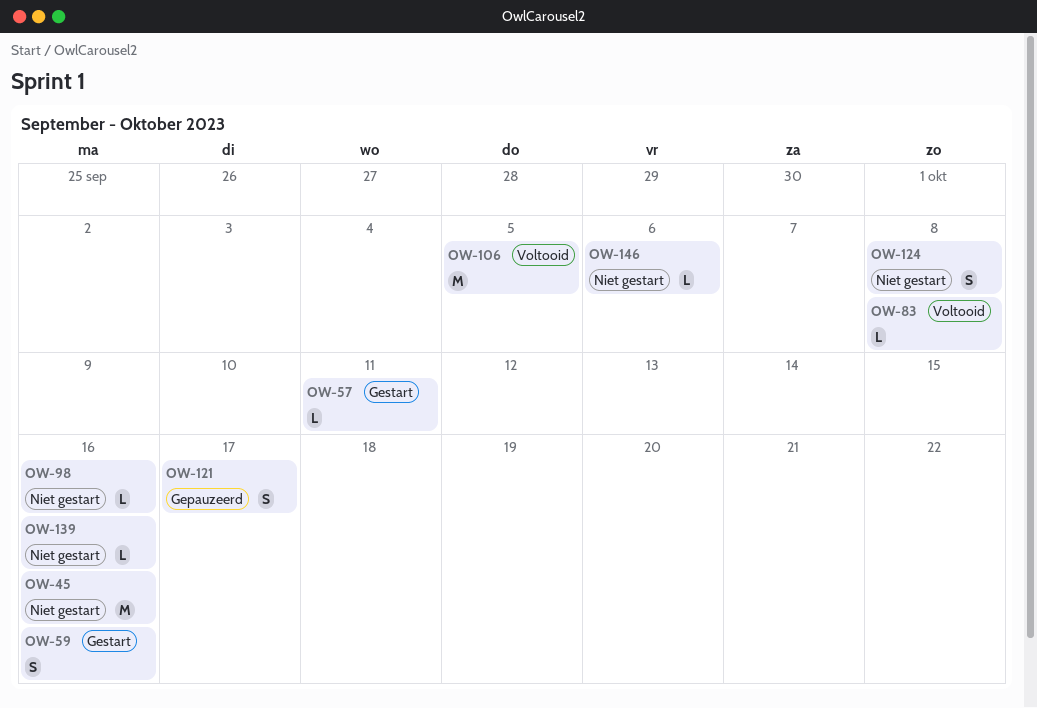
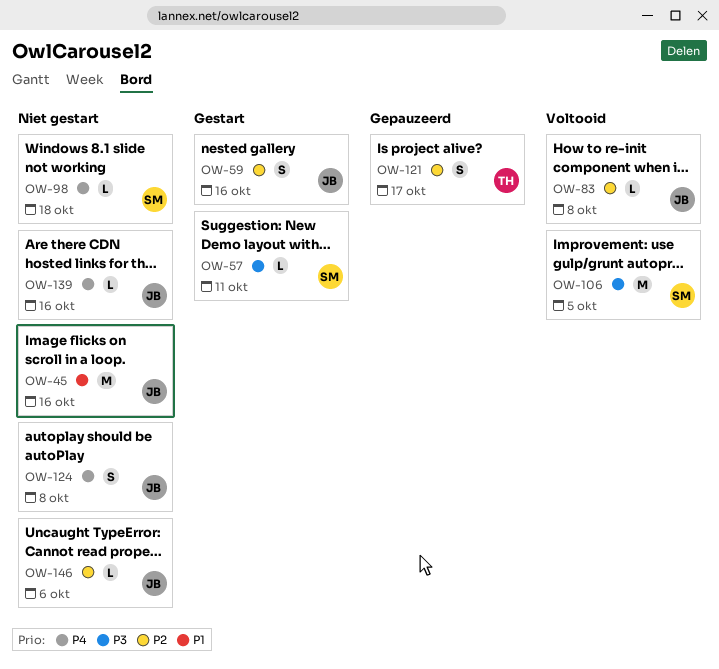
OW-98, due: Oct 16 -> Oct 18

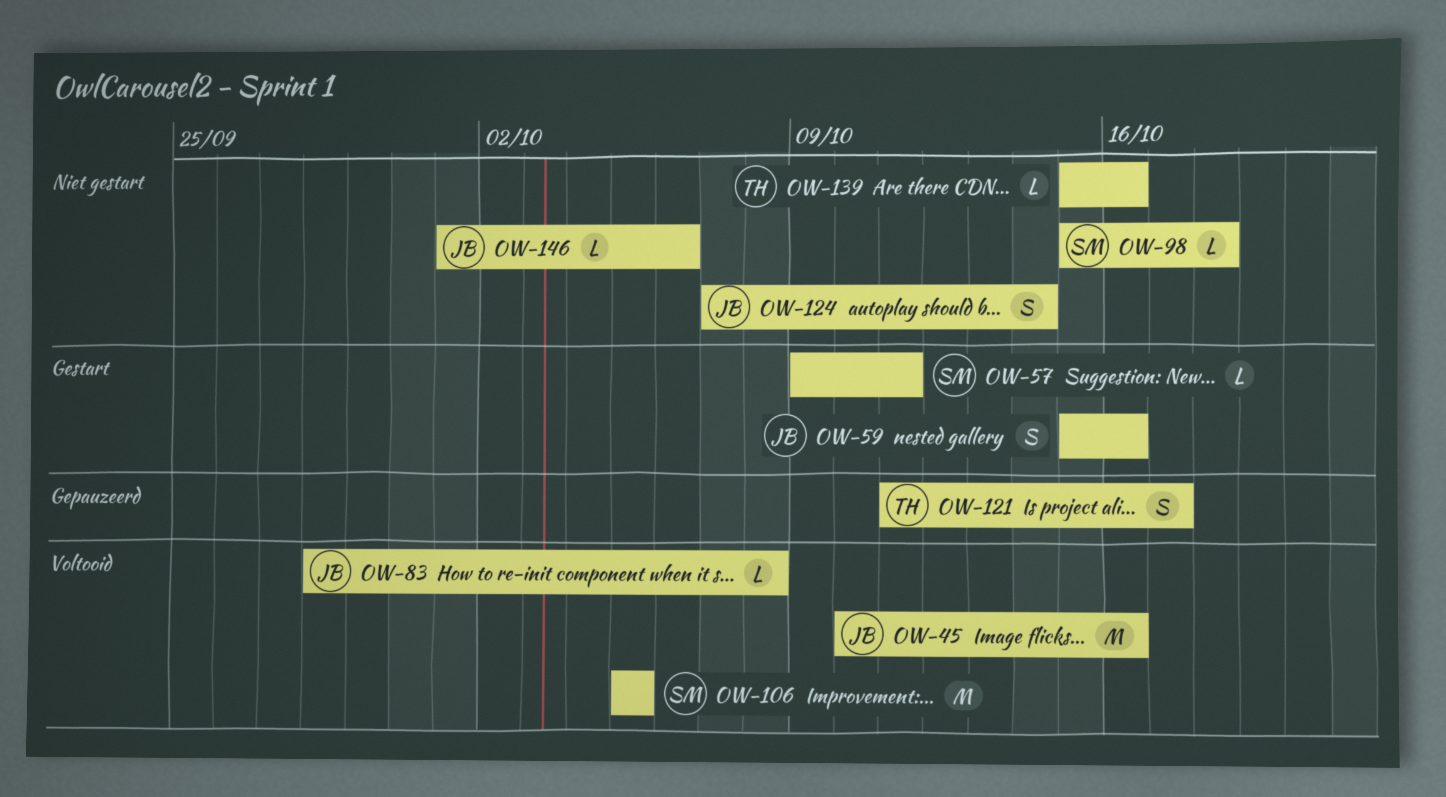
OW-45, status: Niet gestart -> Voltooid
OW-124, due: Oct 8 -> Oct 14
OW-139, owner: JB -> TH

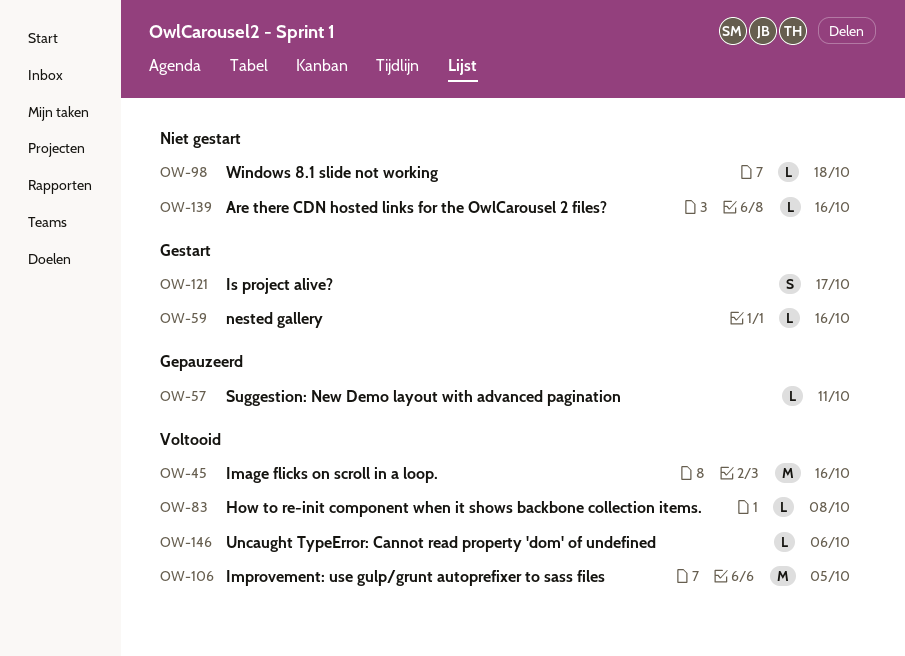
OW-57, status: Gestart -> Gepauzeerd
OW-59, estimate: S -> L
OW-121, status: Gepauzeerd -> Gestart
OW-124: present -> none
OW-146, status: Niet gestart -> Voltooid

